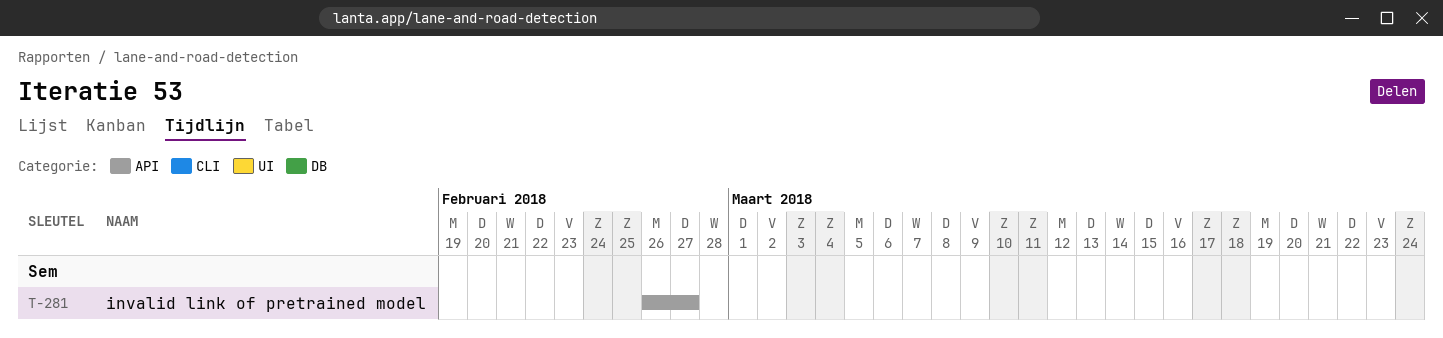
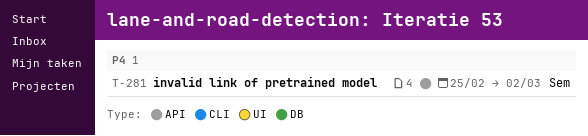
T-281, start: Feb 26 -> Feb 25
T-281, due: Feb 27 -> Mar 2

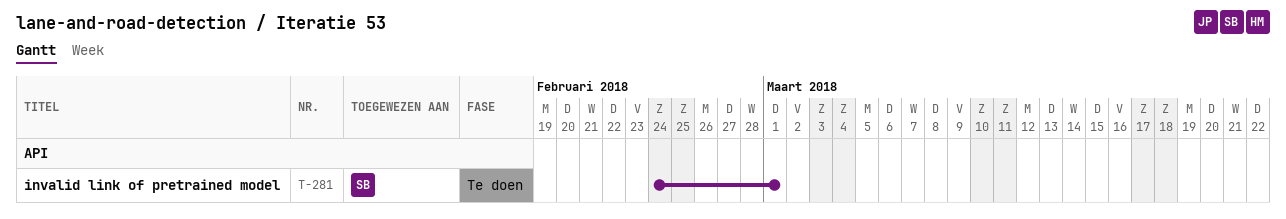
T-281, start: Feb 25 -> Feb 24
T-281, due: Mar 2 -> Mar 1

